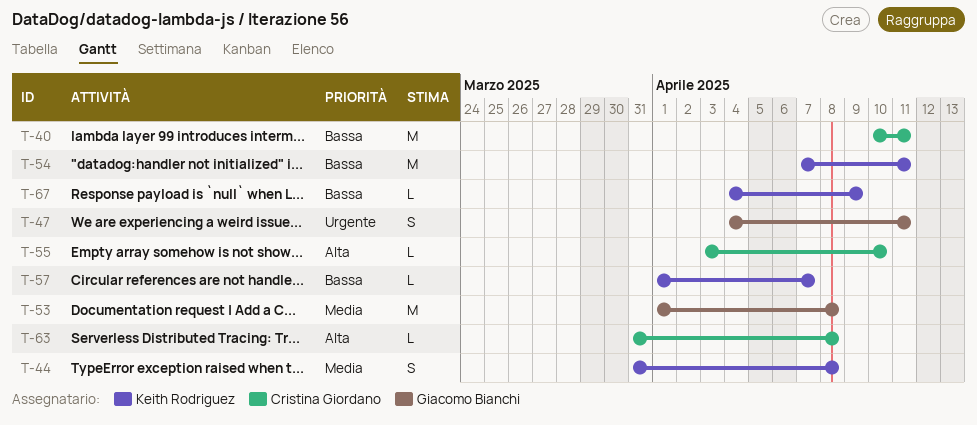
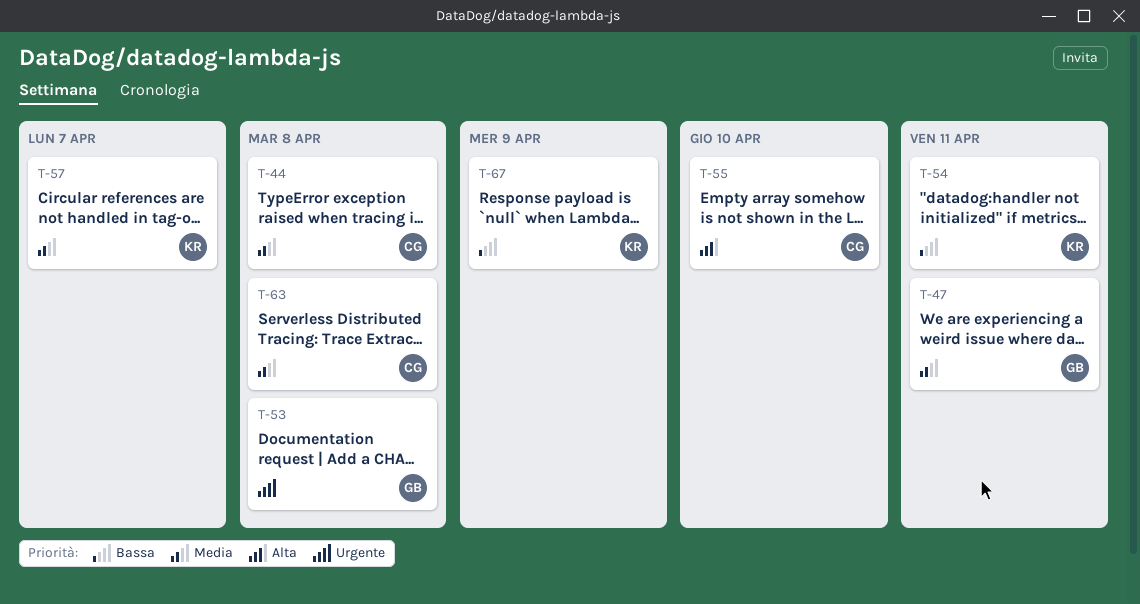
T-40: present -> none
T-44, owner: Keith Rodriguez -> Cristina Giordano
T-47, priority: Urgente -> Media
T-53, priority: Media -> Urgente
T-57, priority: Bassa -> Media
T-63, priority: Alta -> Media

